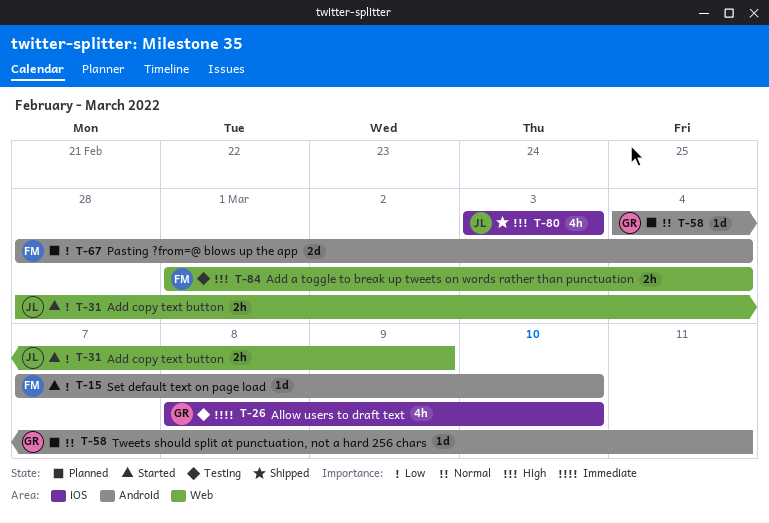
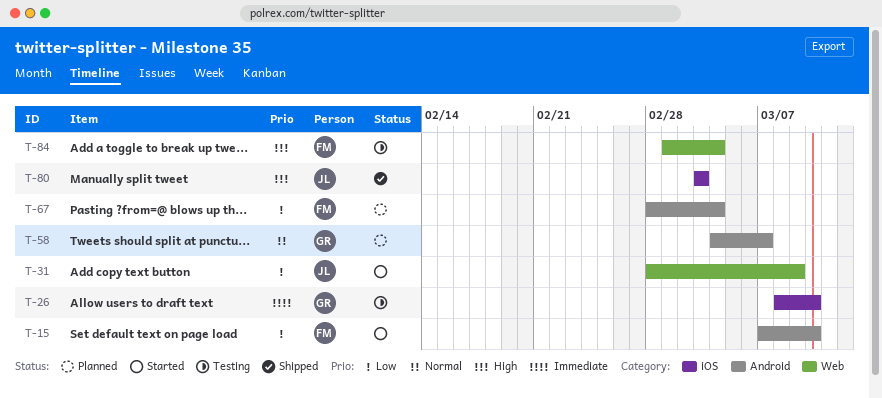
T-58, due: Mar 11 -> Mar 7

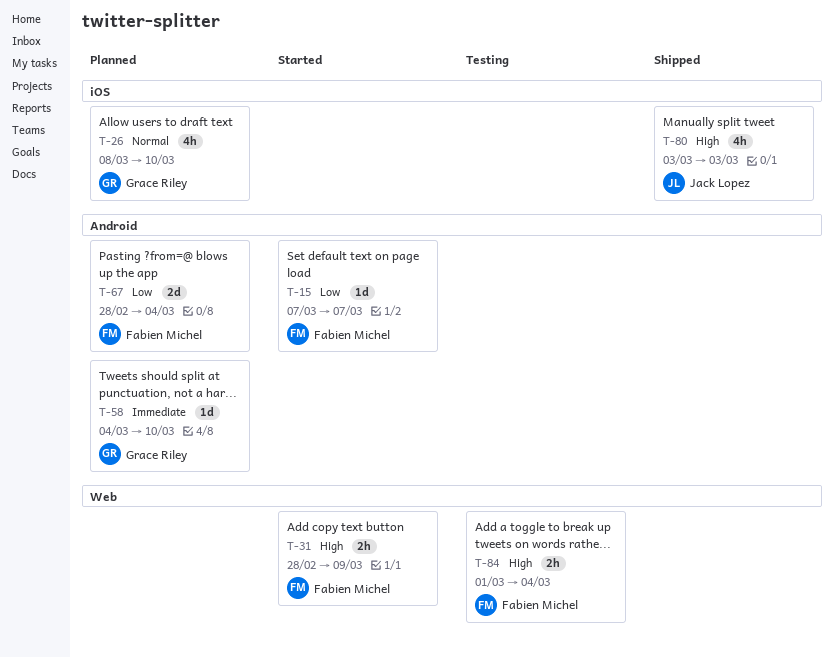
T-15, due: Mar 10 -> Mar 7
T-26, status: Testing -> Planned
T-26, priority: Immediate -> Normal
T-31, owner: Jack Lopez -> Fabien Michel
T-31, priority: Low -> High
T-58, priority: Normal -> Immediate
T-58, due: Mar 7 -> Mar 10

